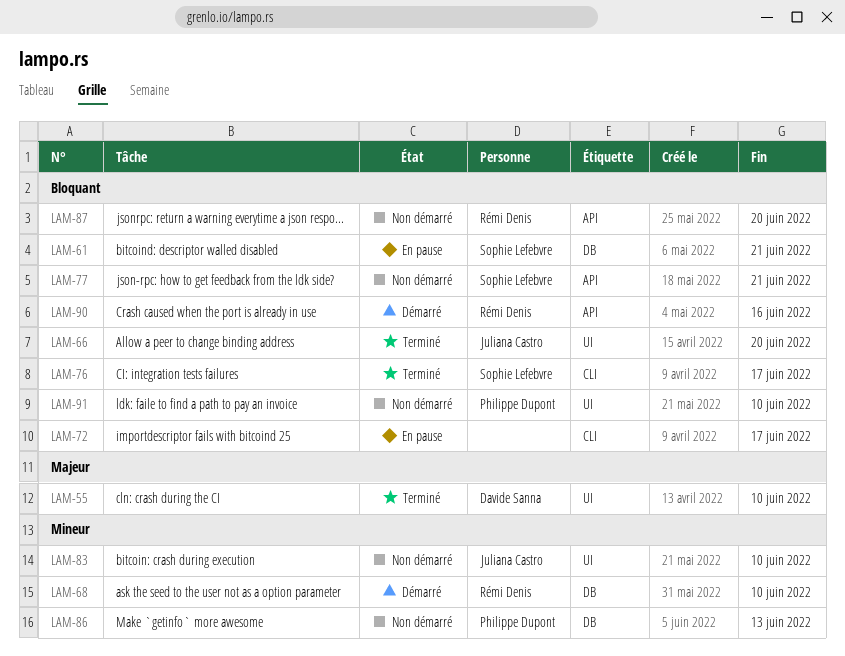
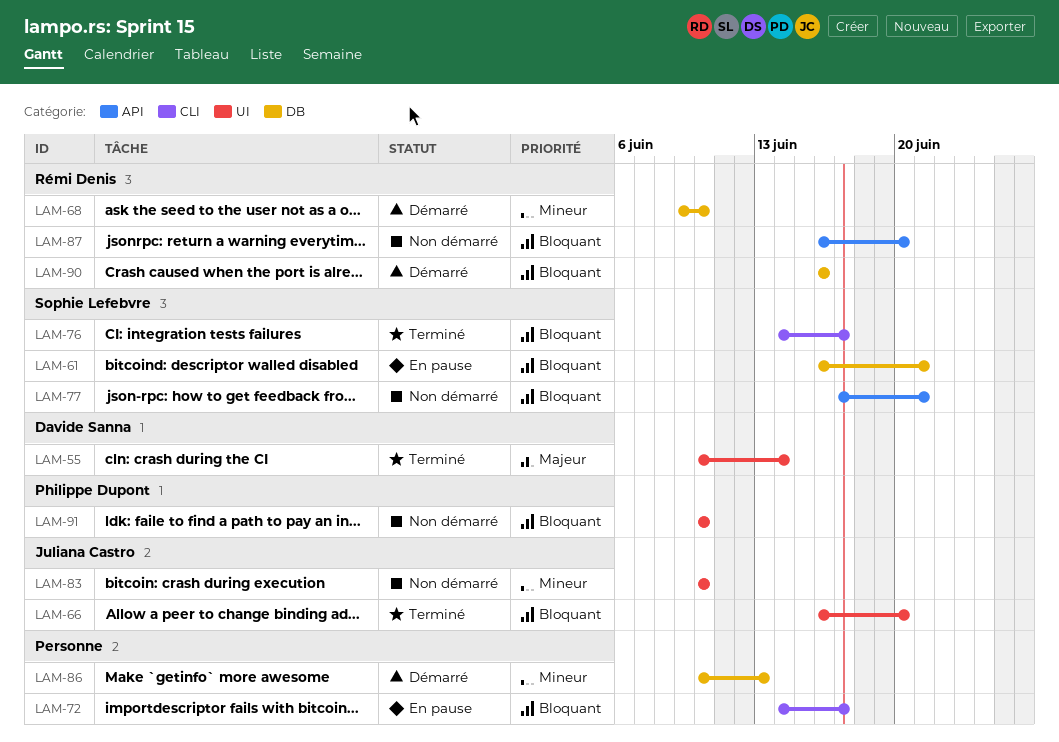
LAM-55, due: Jun 10 -> Jun 14
LAM-86, status: Non démarré -> Démarré
LAM-86, owner: Philippe Dupont -> none
LAM-90, label: API -> DB

